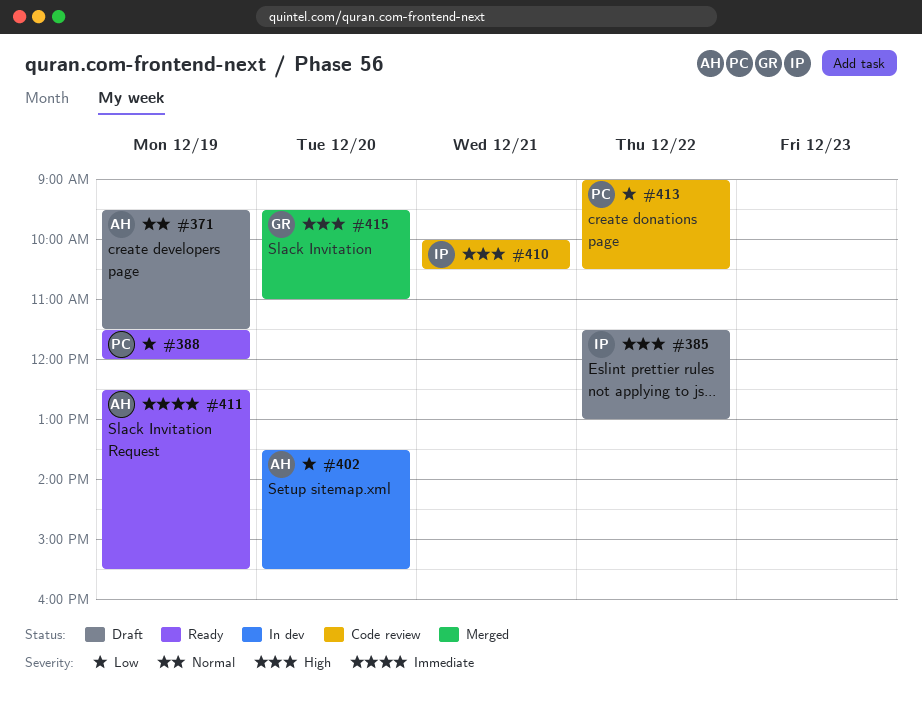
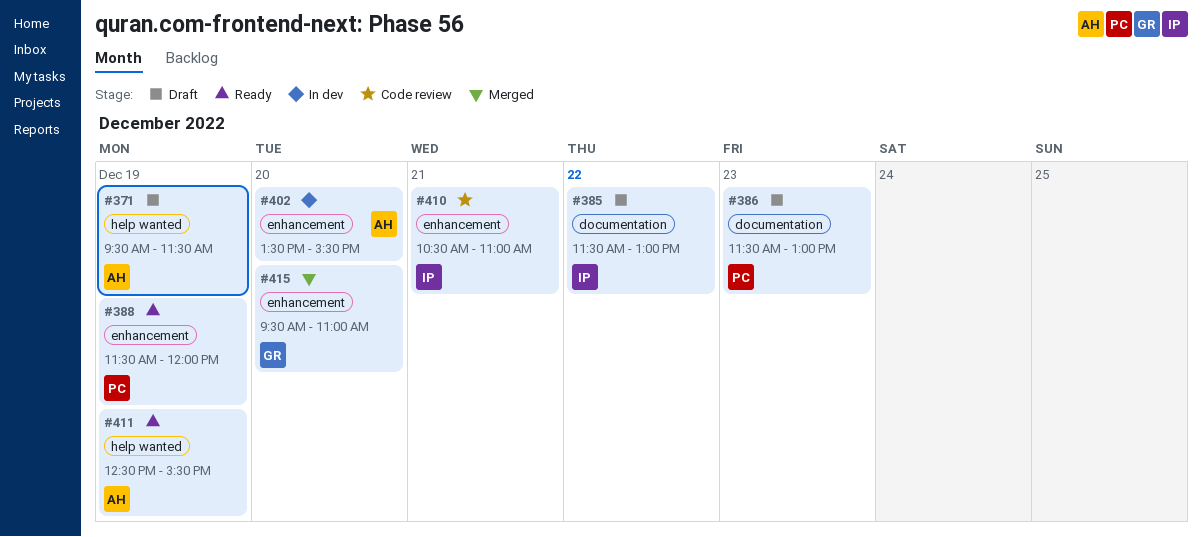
#386: none -> present
#410, begins: 10:00 -> 10:30
#410, ends: 10:30 -> 11:00
#413: present -> none

